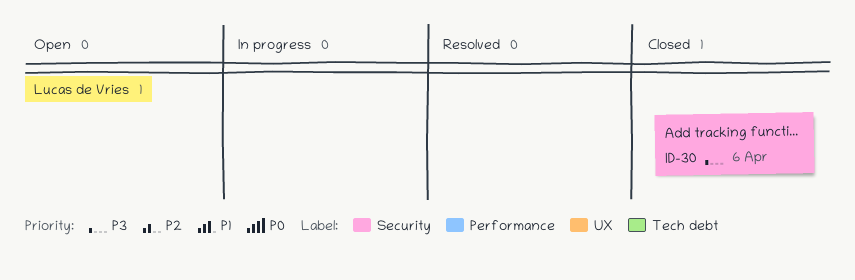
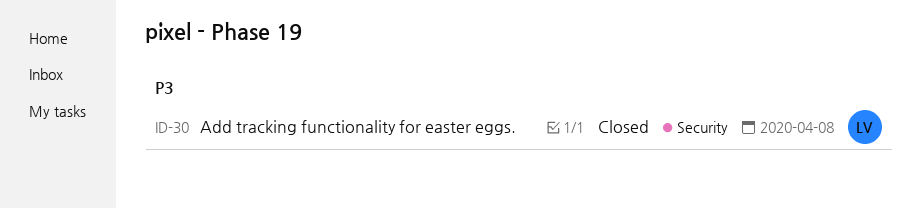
ID-30, due: Apr 6 -> Apr 8

